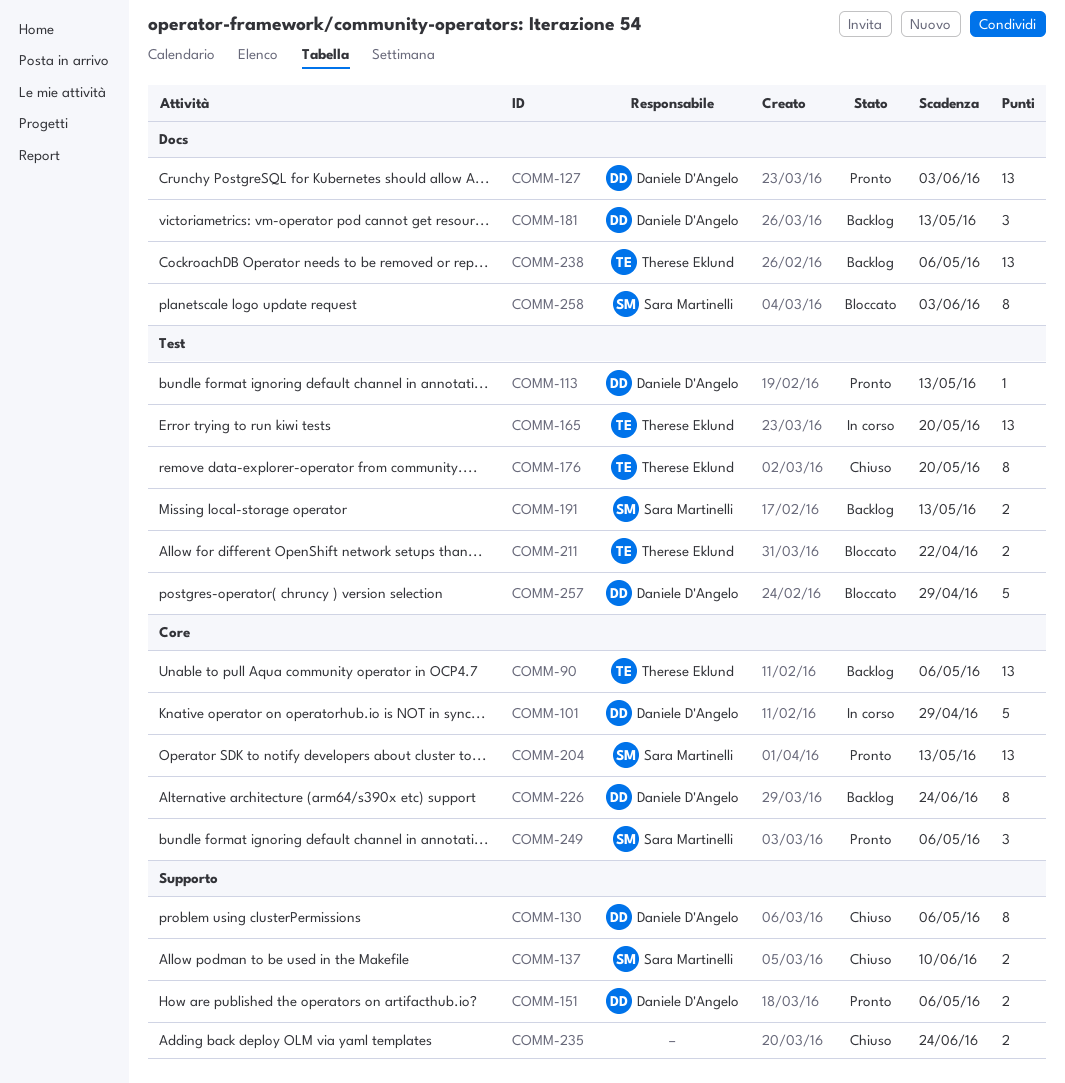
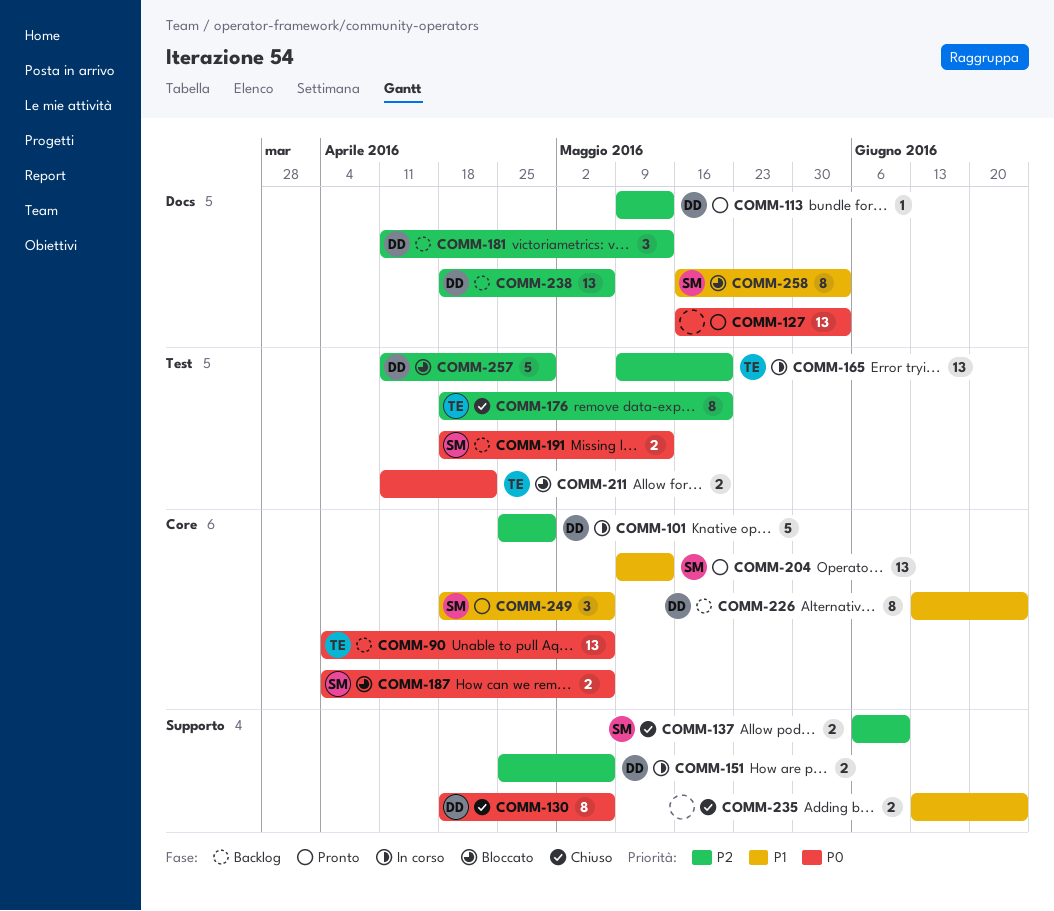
COMM-113, label: Test -> Docs
COMM-127, owner: Daniele D'Angelo -> none
COMM-151, status: Pronto -> In corso
COMM-187: none -> present
COMM-238, owner: Therese Eklund -> Daniele D'Angelo

